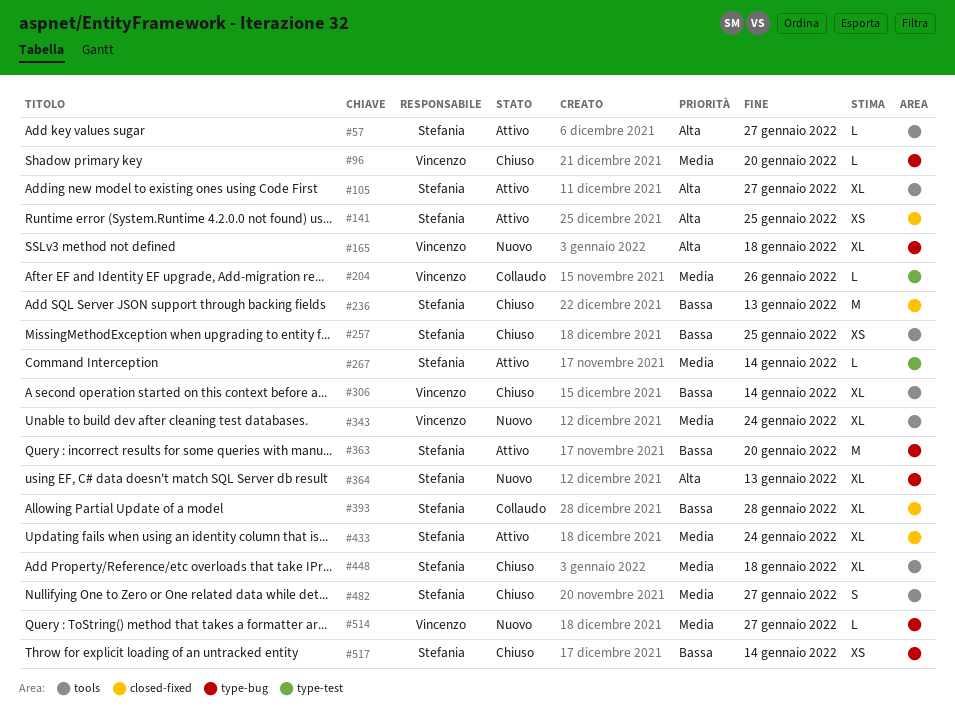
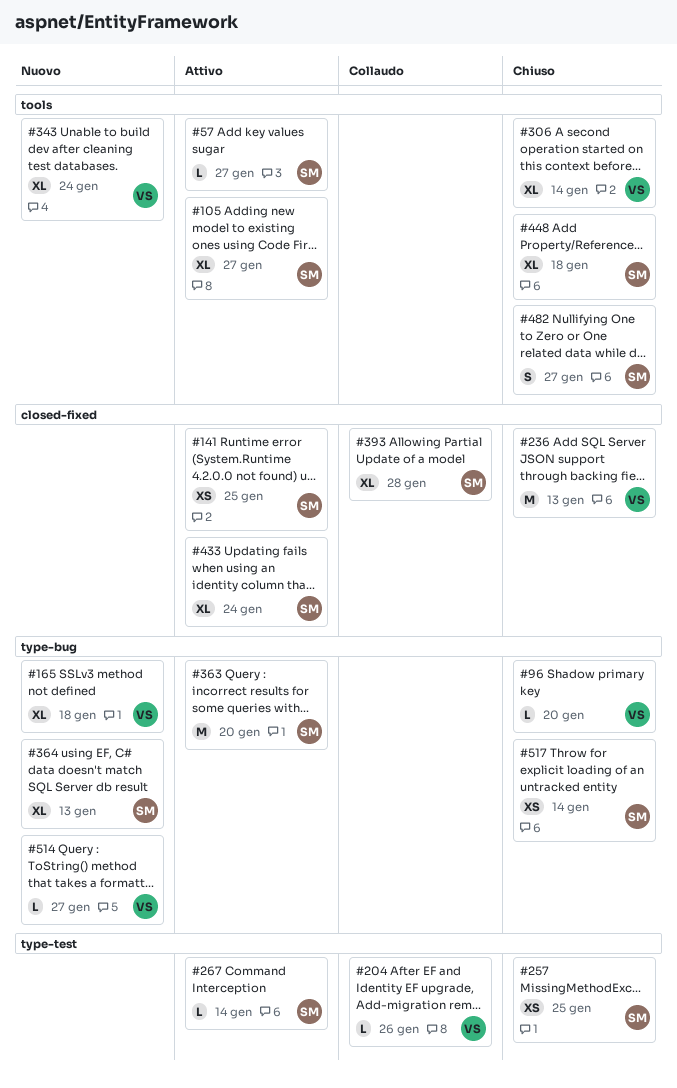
#236, owner: Stefania -> Vincenzo
#257, label: tools -> type-test

